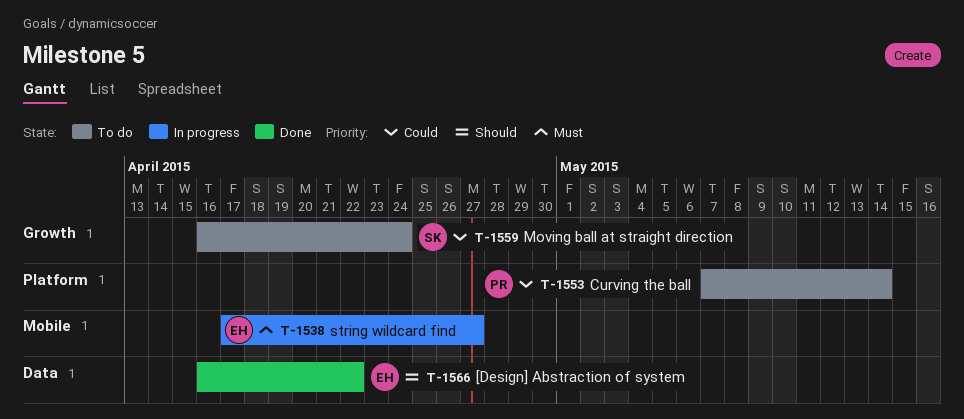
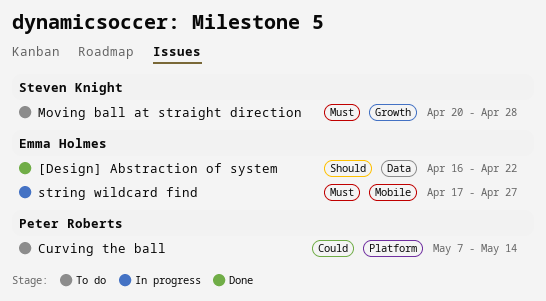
Moving ball at straight direction, priority: Could -> Must
Moving ball at straight direction, start: Apr 16 -> Apr 20
Moving ball at straight direction, due: Apr 24 -> Apr 28

